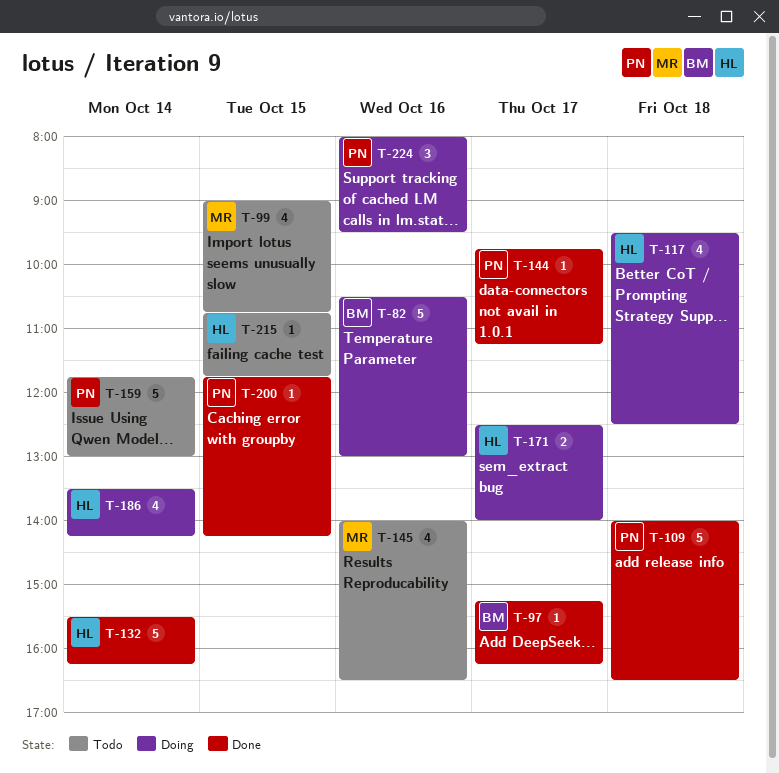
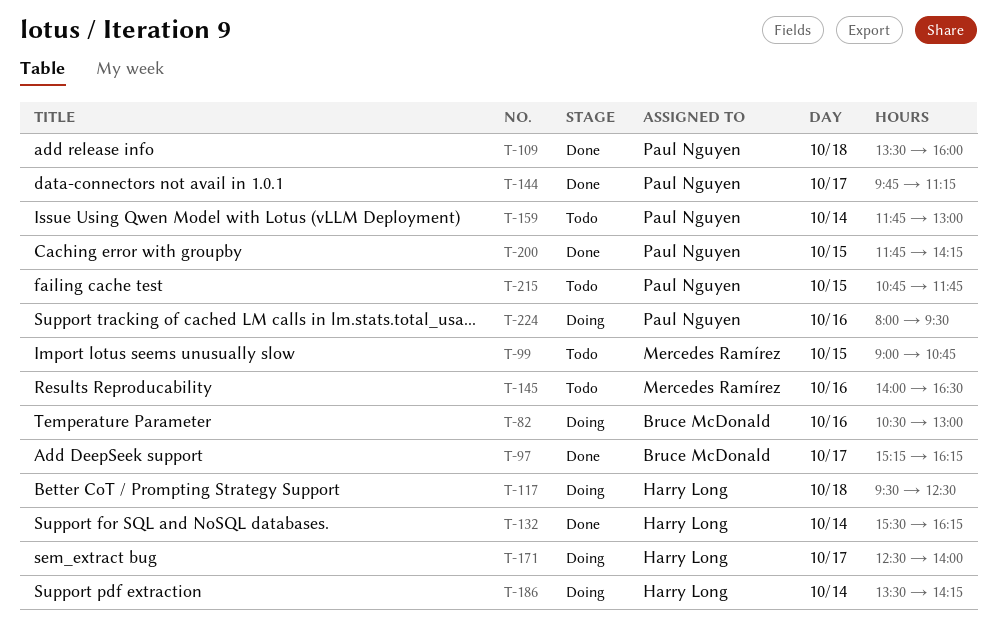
T-109, begins: 14:00 -> 13:30
T-109, ends: 16:30 -> 16:00
T-215, owner: Harry Long -> Paul Nguyen

